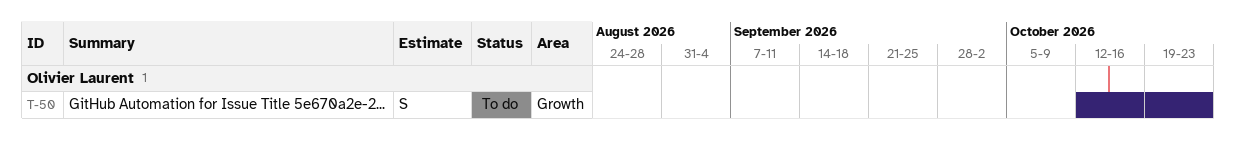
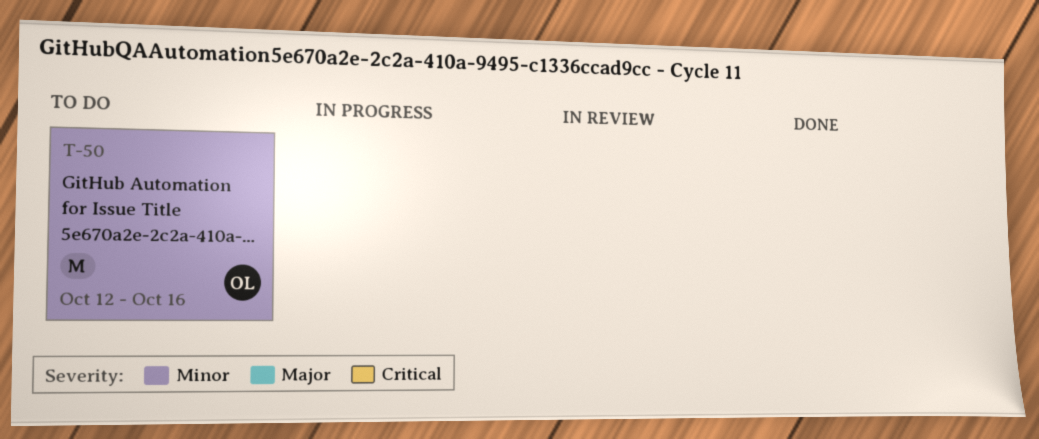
T-50, estimate: S -> M
T-50, due: Oct 23 -> Oct 16

